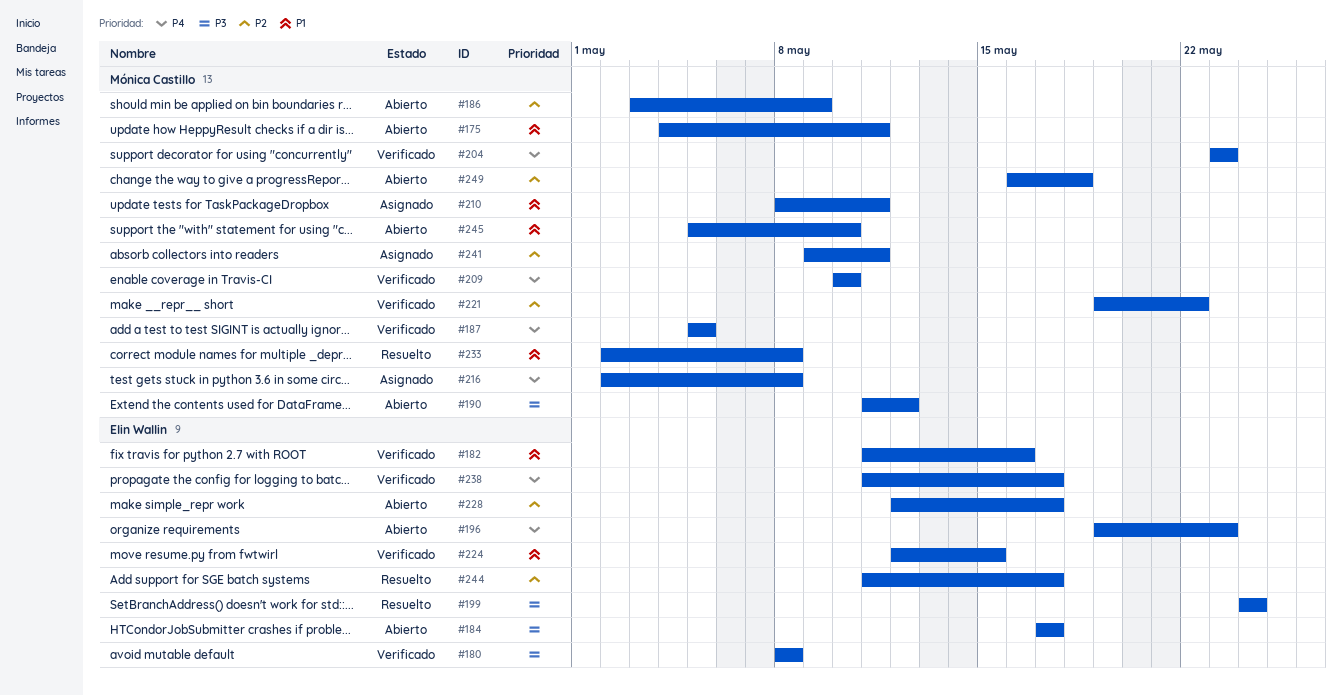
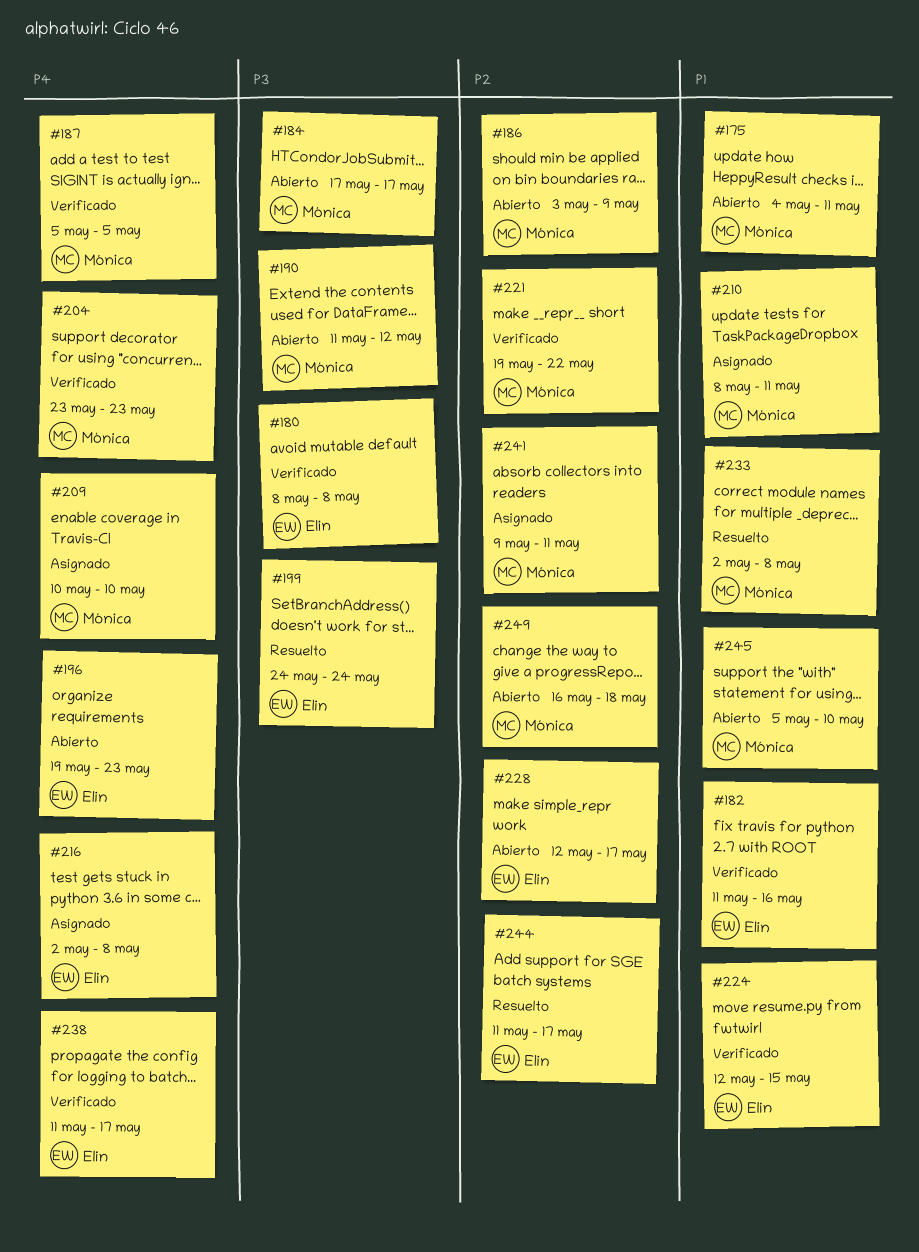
#184, owner: Elin Wallin -> Mónica Castillo
#209, status: Verificado -> Asignado
#216, owner: Mónica Castillo -> Elin Wallin

